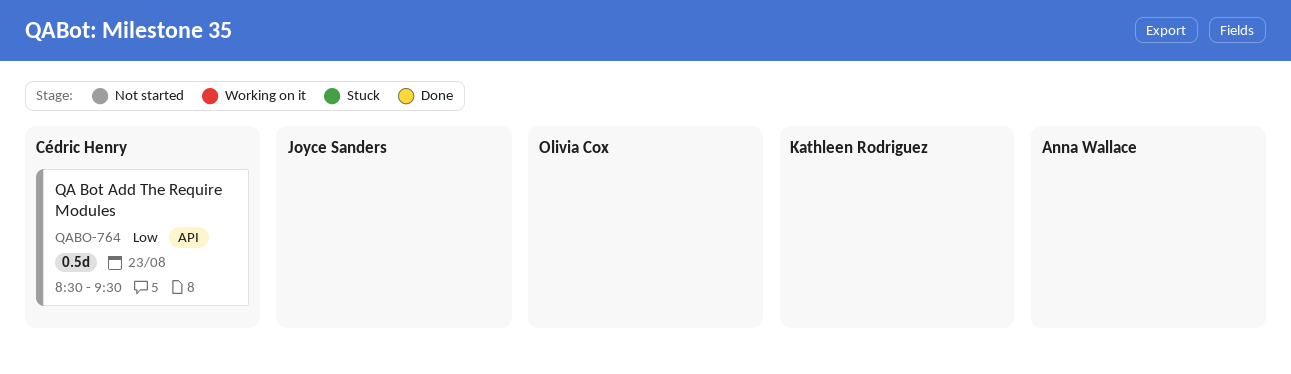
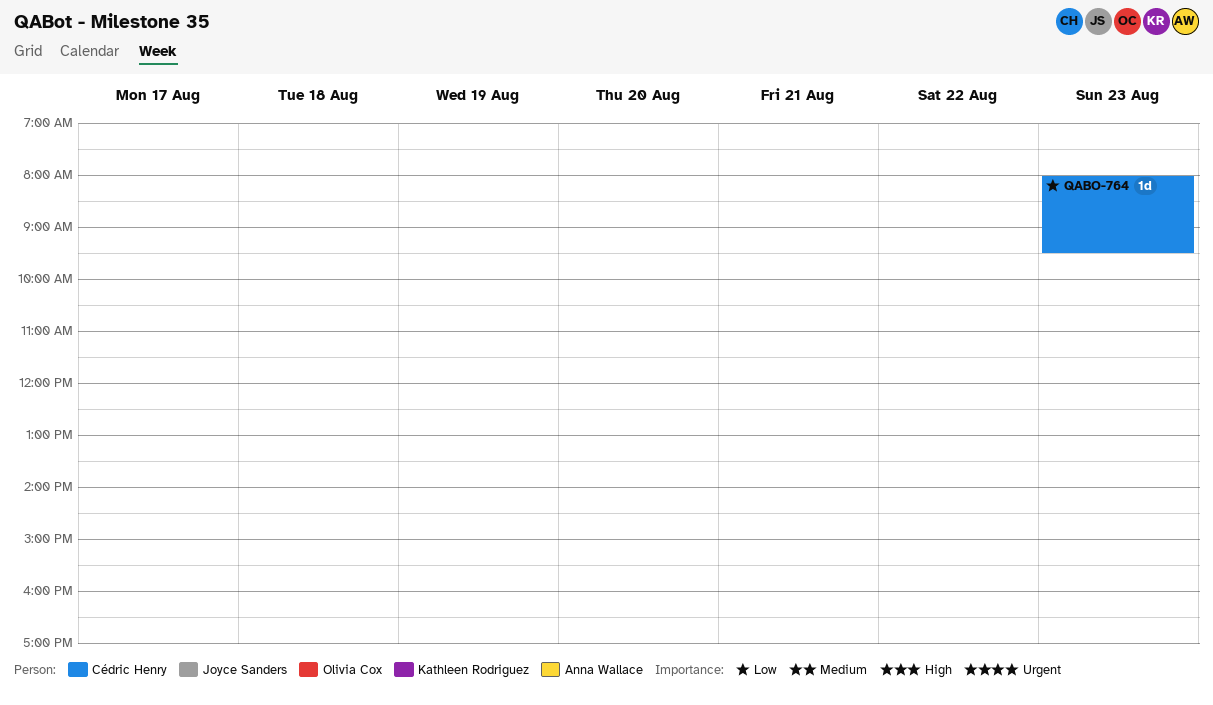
QABO-764, estimate: 0.5d -> 1d
QABO-764, begins: 08:30 -> 08:00

